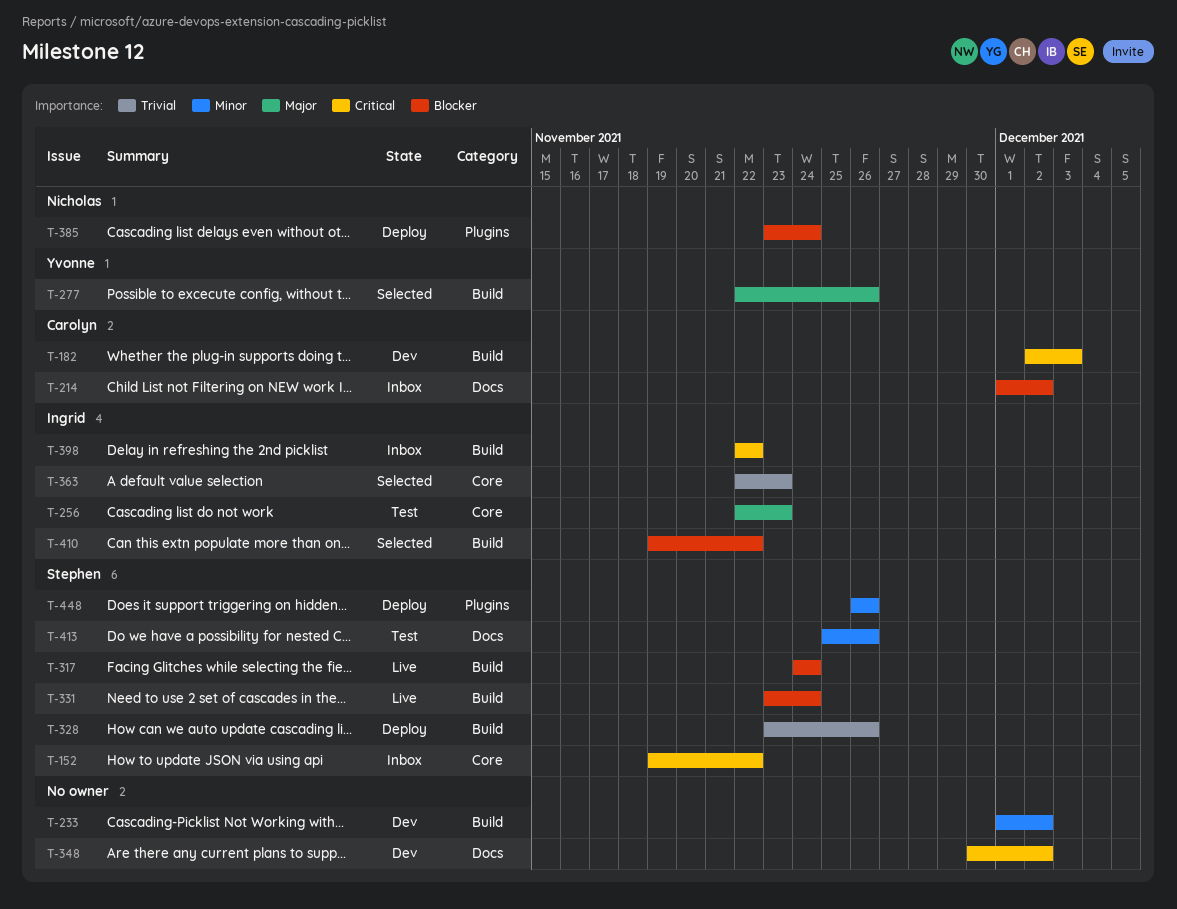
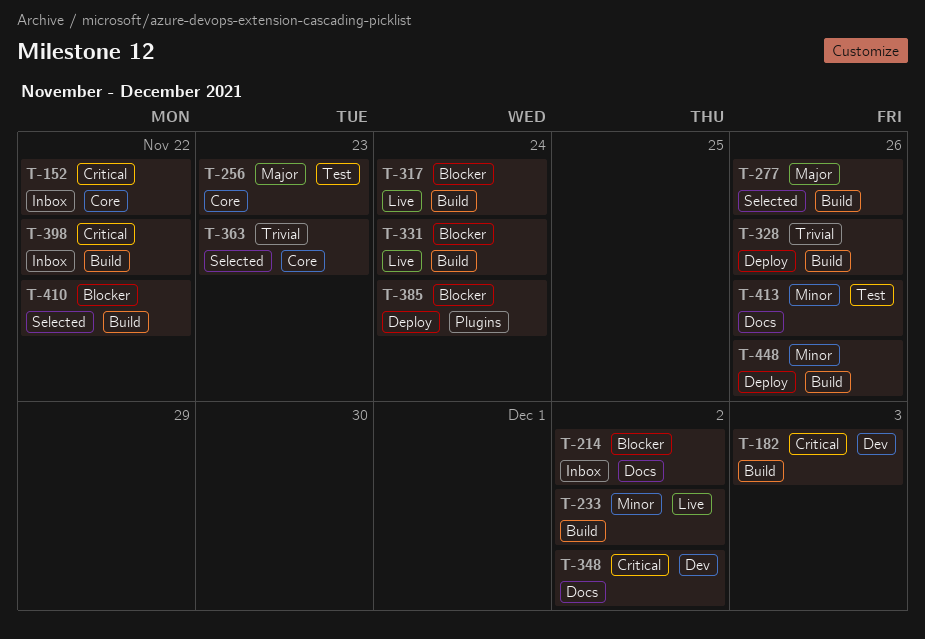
T-233, status: Dev -> Live
T-448, label: Plugins -> Build

